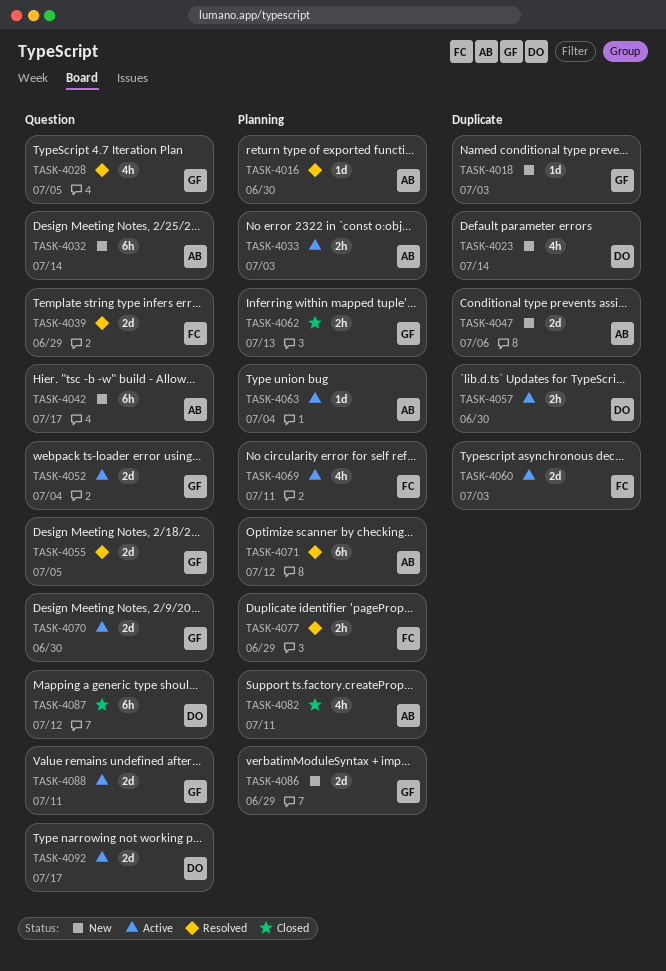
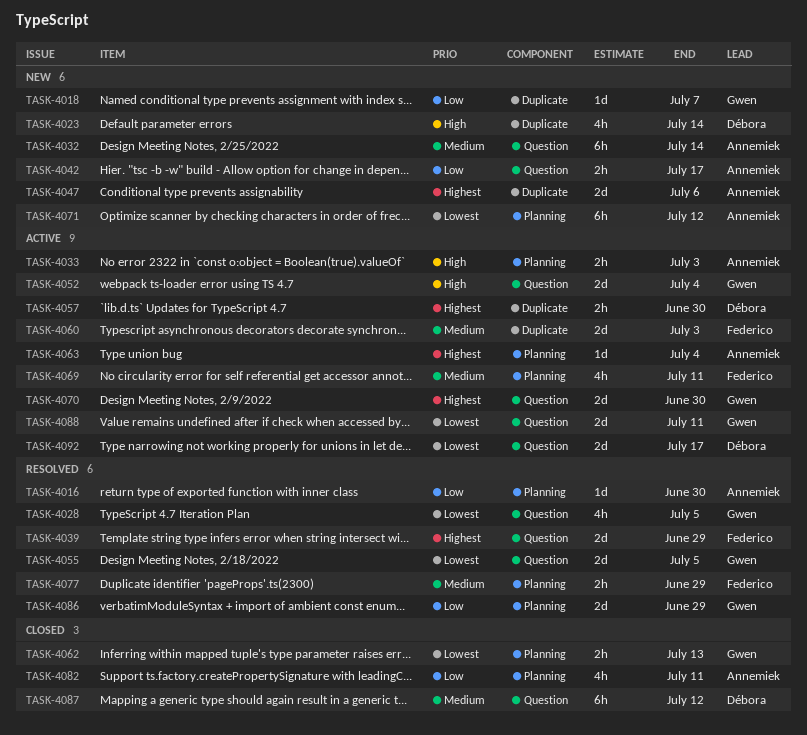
TASK-4018, due: Jul 3 -> Jul 7
TASK-4042, estimate: 6h -> 2h
TASK-4071, status: Resolved -> New
TASK-4086, status: New -> Resolved

